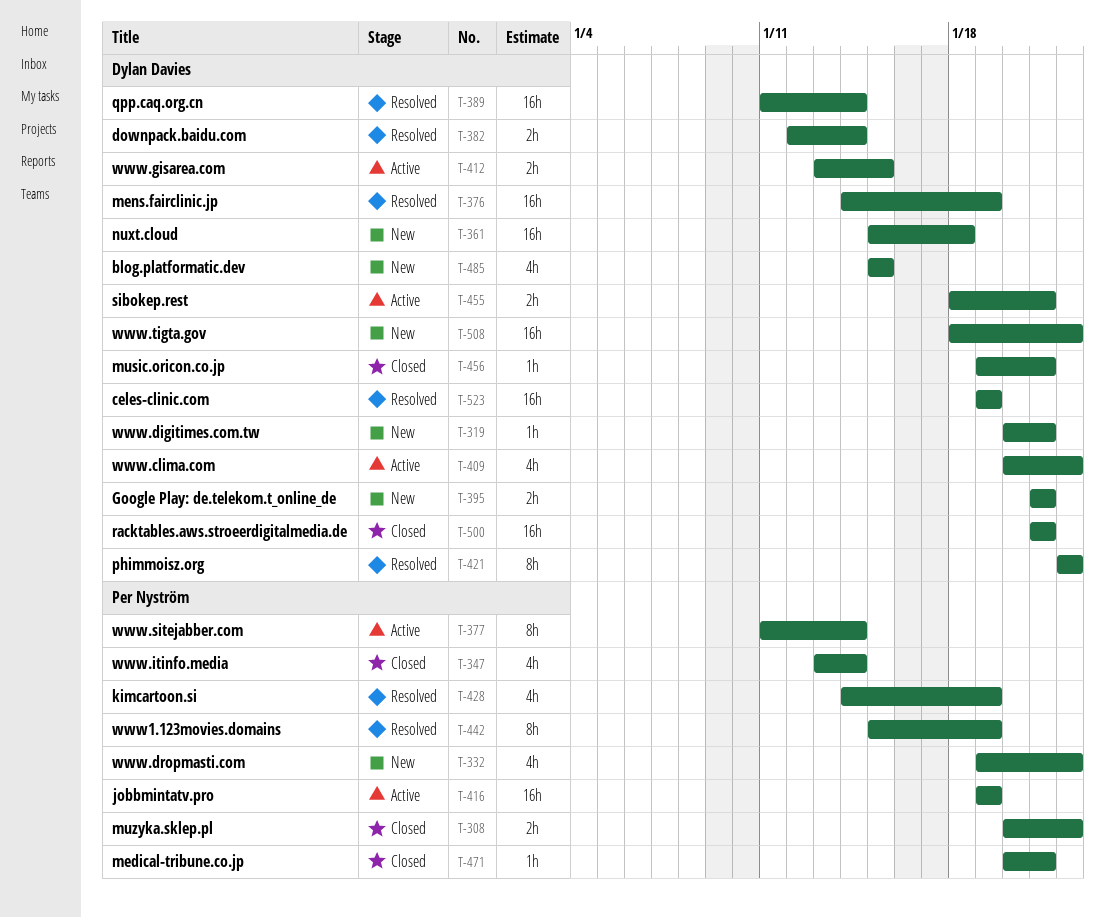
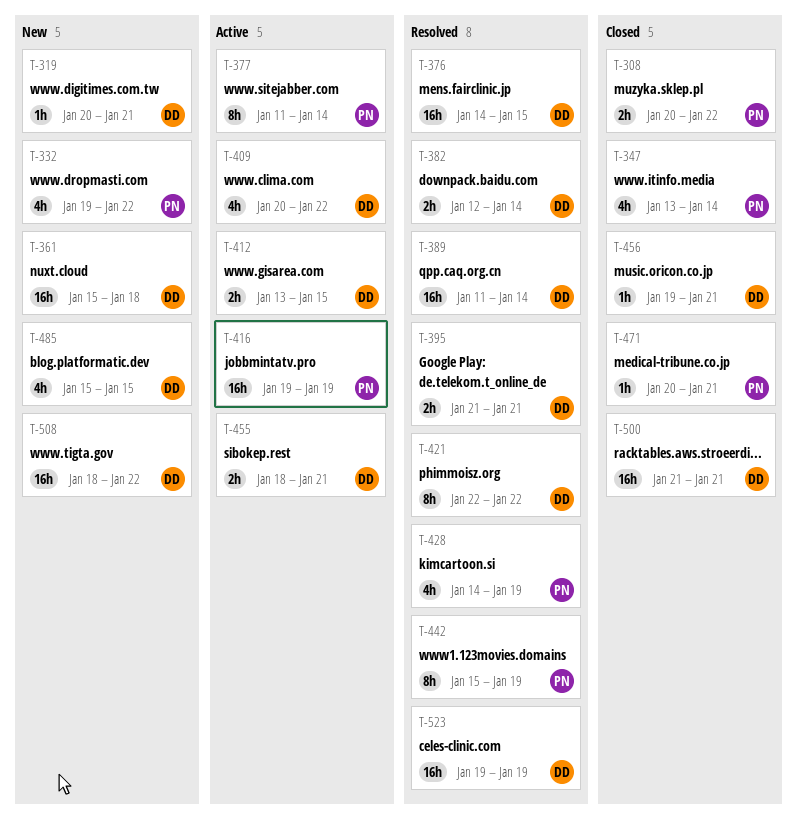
T-376, due: Jan 19 -> Jan 15
T-395, status: New -> Resolved

